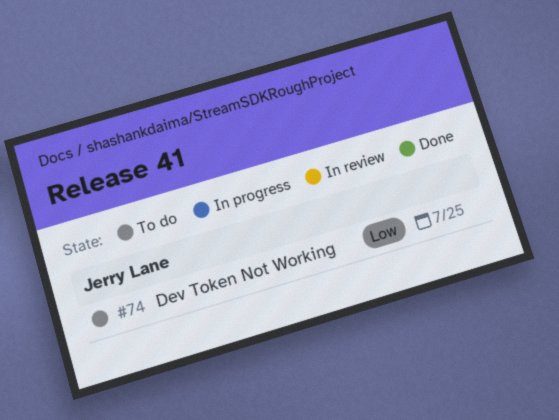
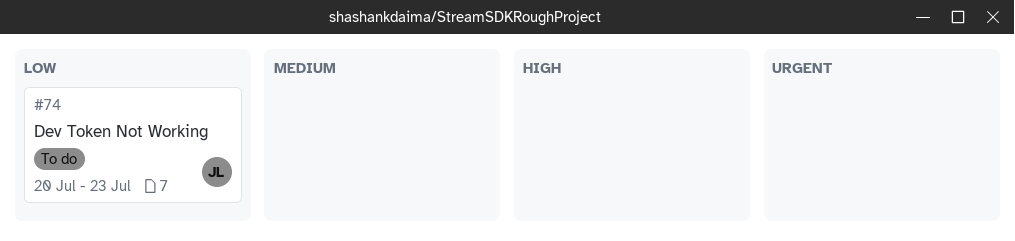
#74, due: Jul 25 -> Jul 23

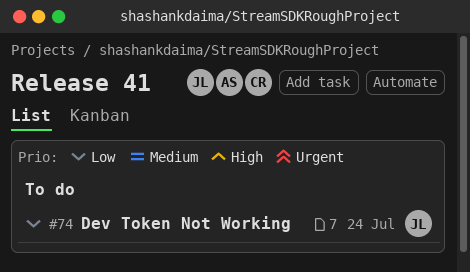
#74, due: Jul 23 -> Jul 24

